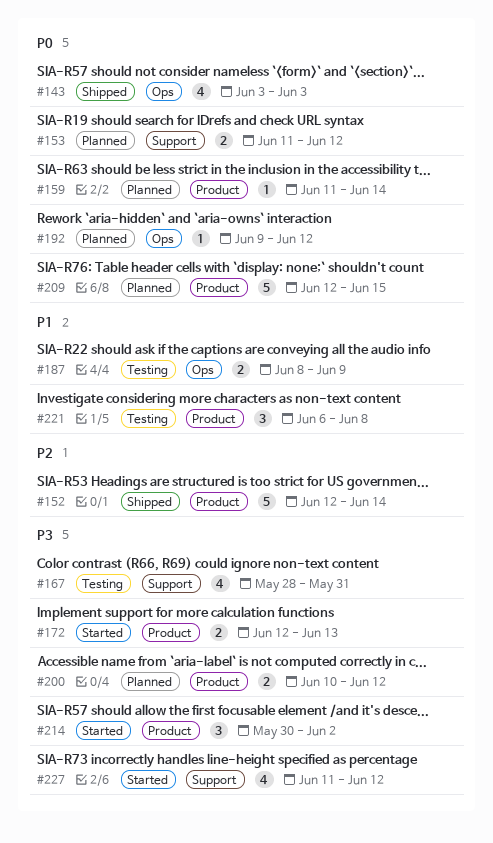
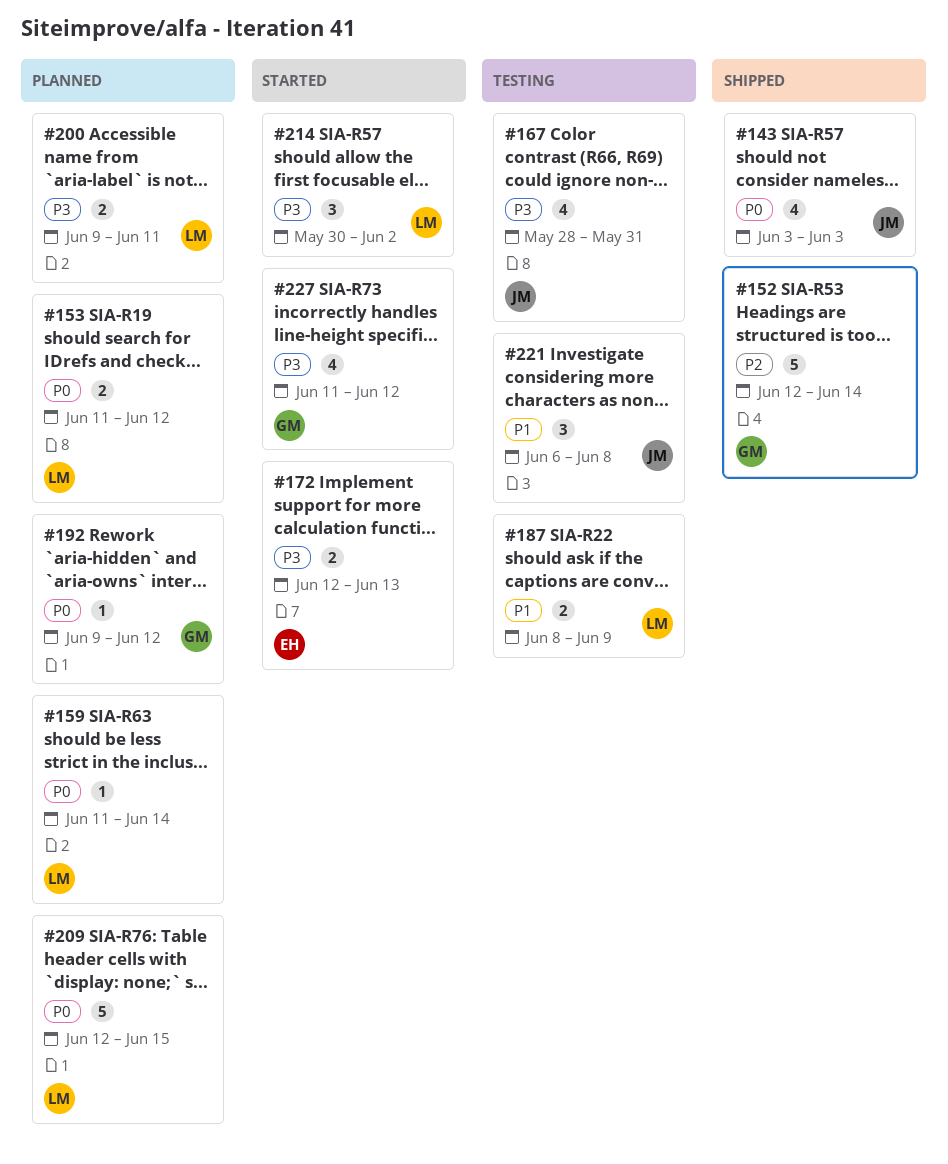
#200, start: Jun 10 -> Jun 9
#200, due: Jun 12 -> Jun 11

